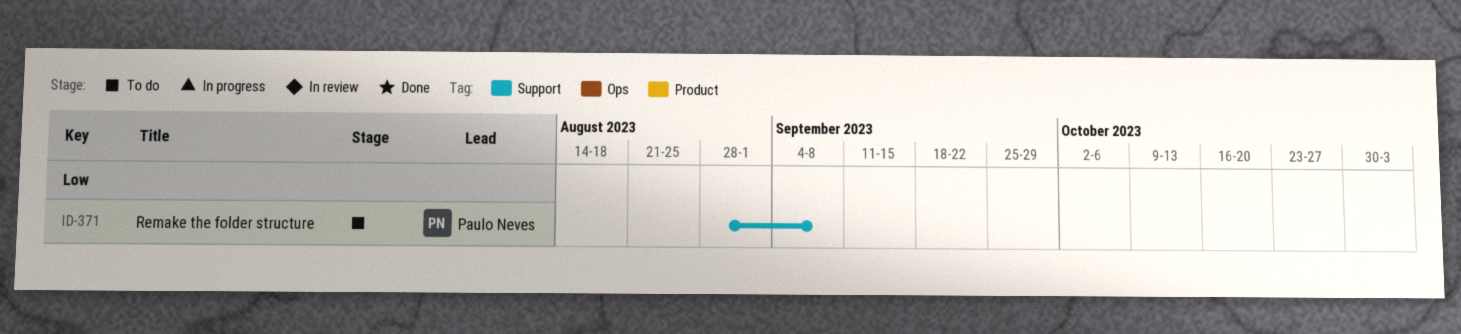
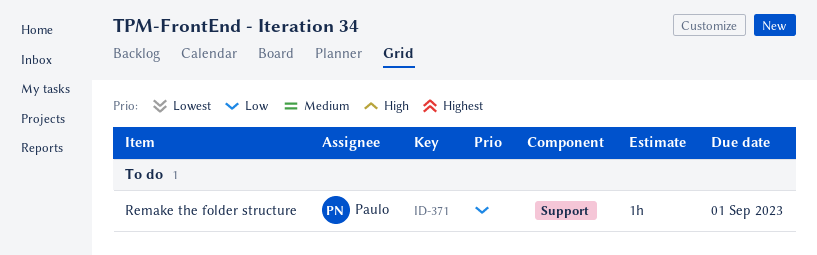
ID-371, due: Sep 8 -> Sep 1

